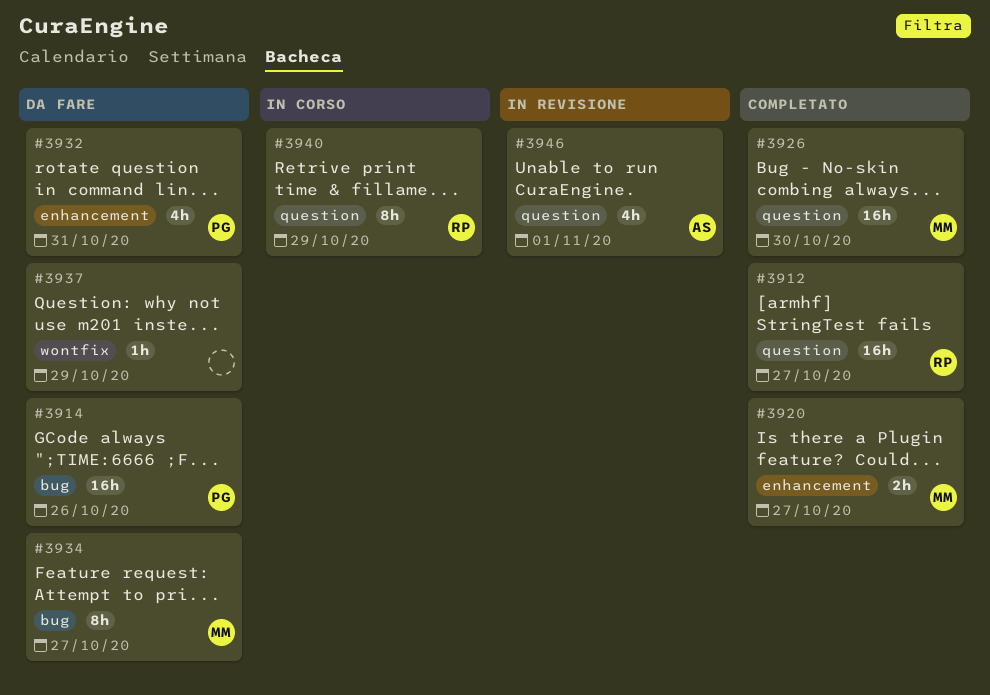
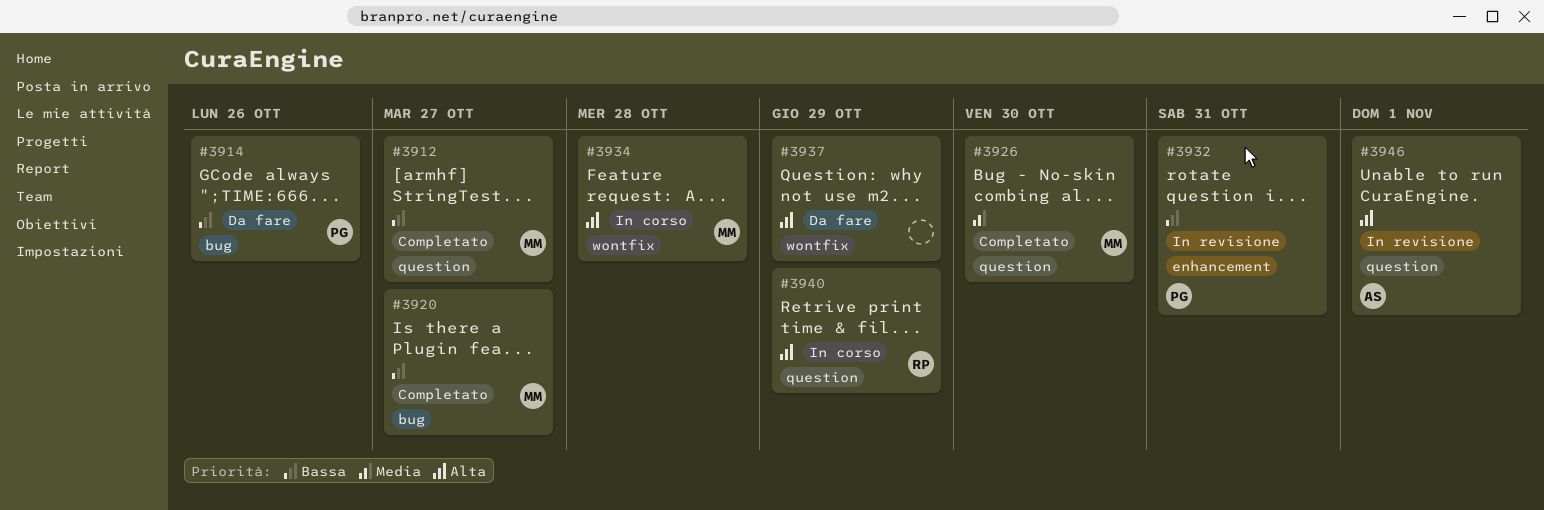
#3912, owner: RP -> MM
#3920, label: enhancement -> bug
#3932, status: Da fare -> In revisione
#3934, status: Da fare -> In corso
#3934, label: bug -> wontfix
#3934, due: Oct 27 -> Oct 28

